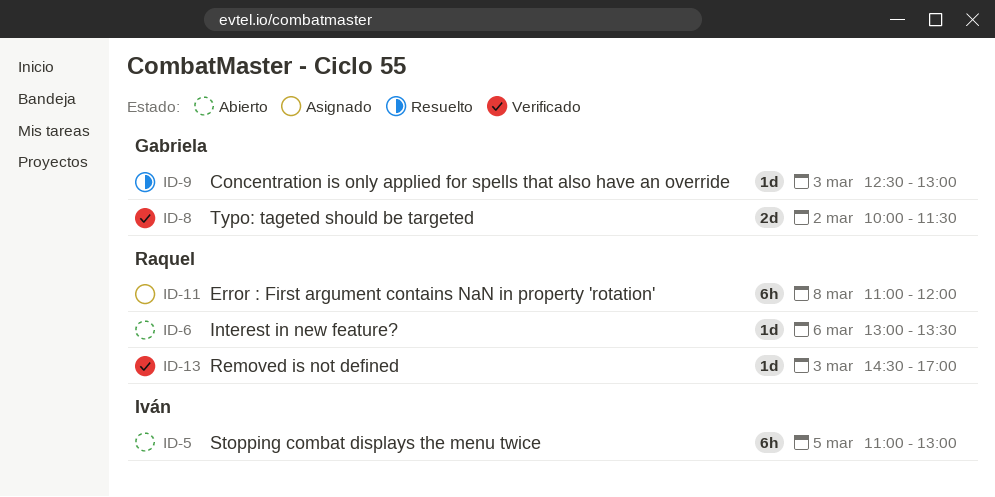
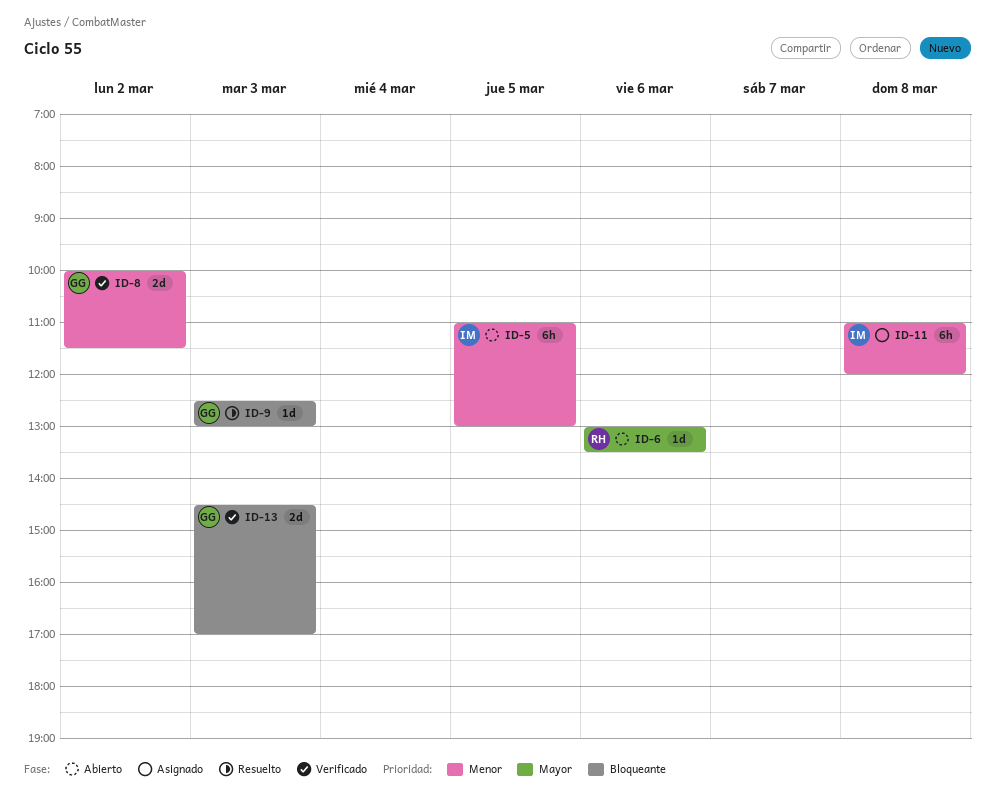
ID-11, owner: Raquel -> Iván
ID-13, owner: Raquel -> Gabriela
ID-13, estimate: 1d -> 2d

